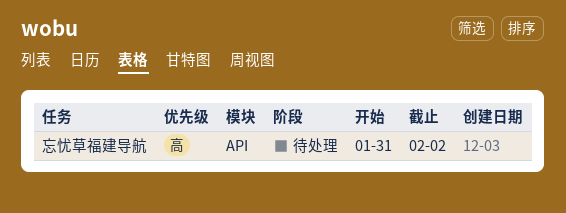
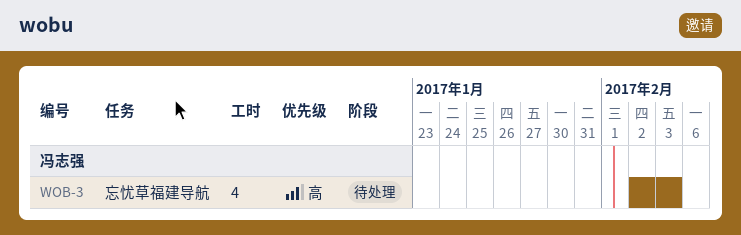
忘忧草福建导航, start: Jan 31 -> Feb 2
忘忧草福建导航, due: Feb 2 -> Feb 3

